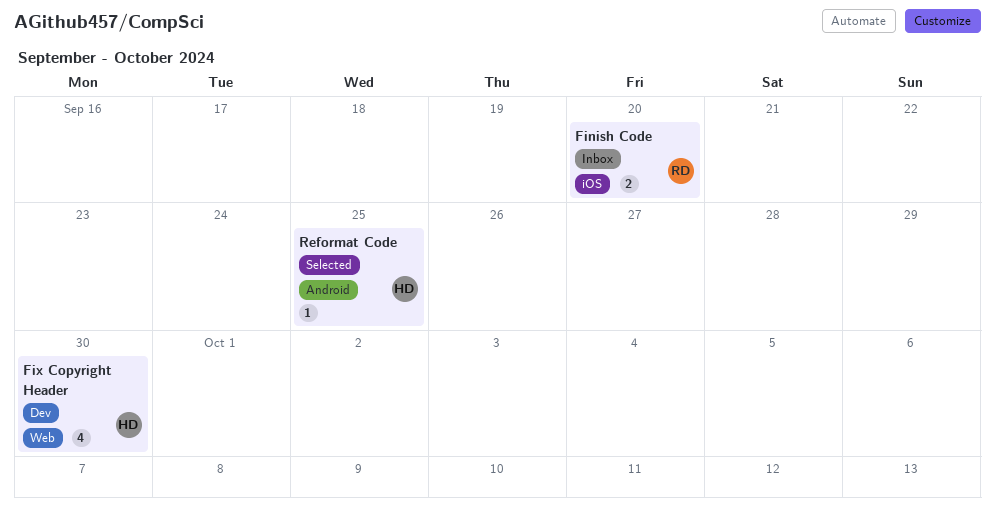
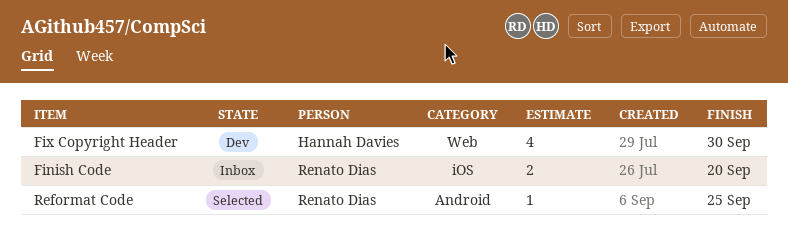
Reformat Code, owner: Hannah Davies -> Renato Dias

